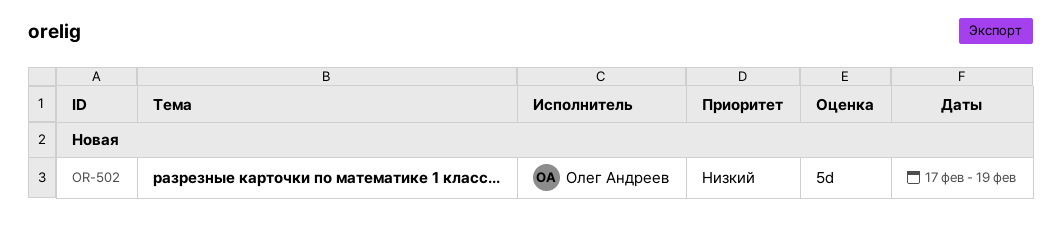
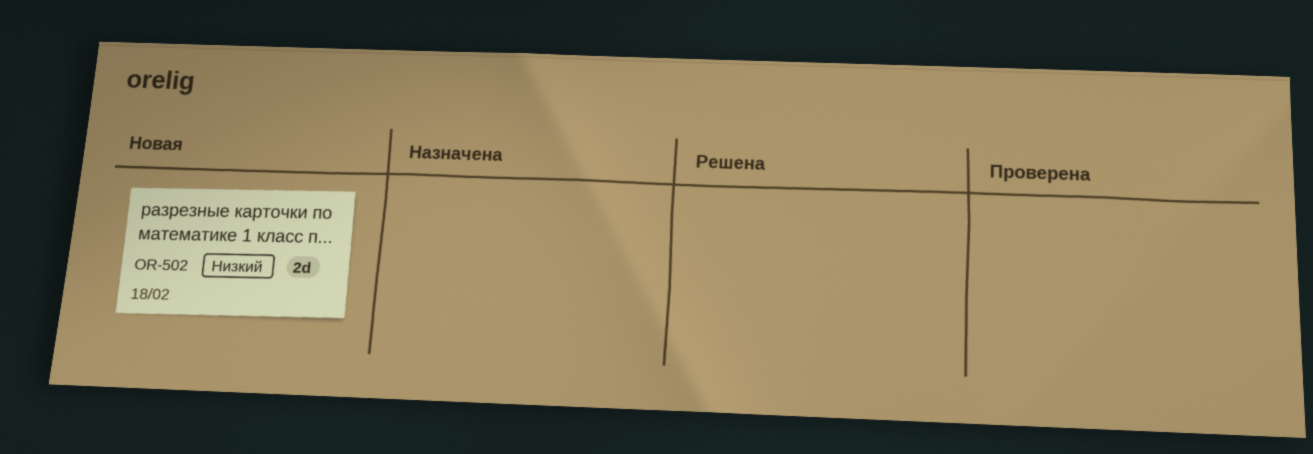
OR-502, estimate: 5d -> 2d
OR-502, due: Feb 19 -> Feb 18

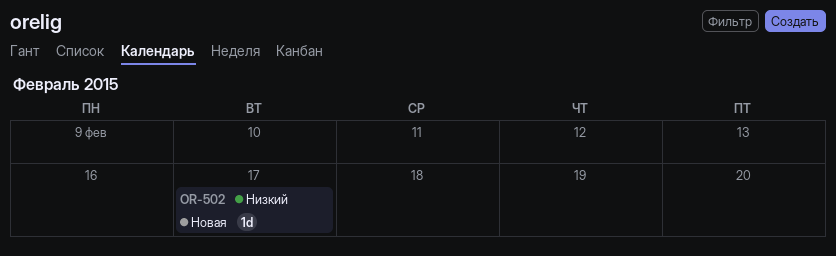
OR-502, estimate: 2d -> 1d
OR-502, due: Feb 18 -> Feb 17

